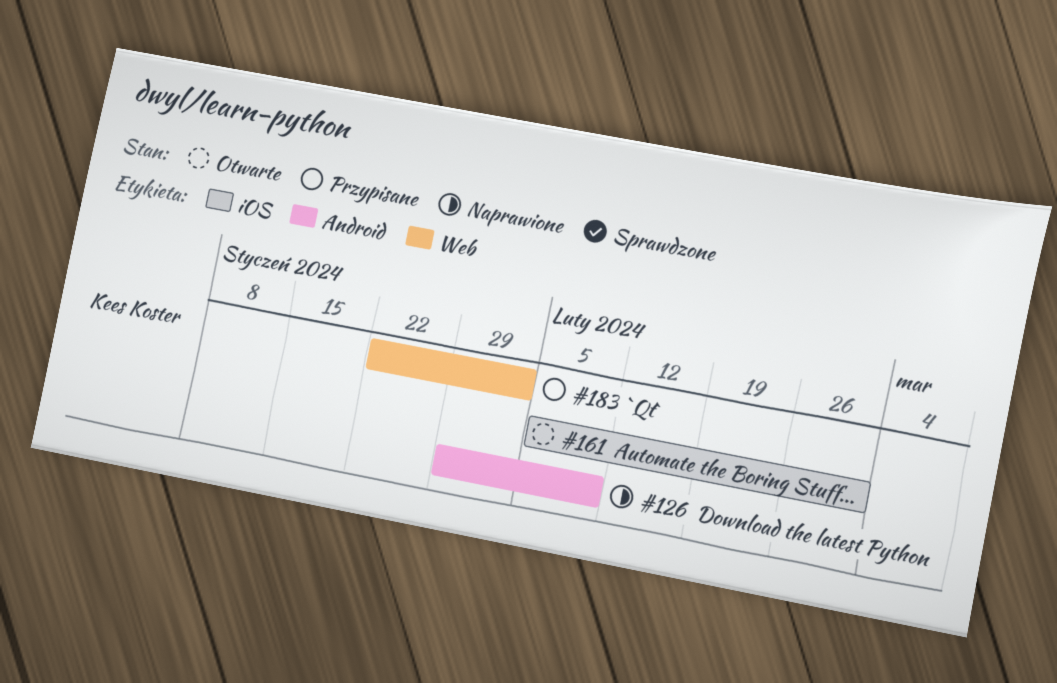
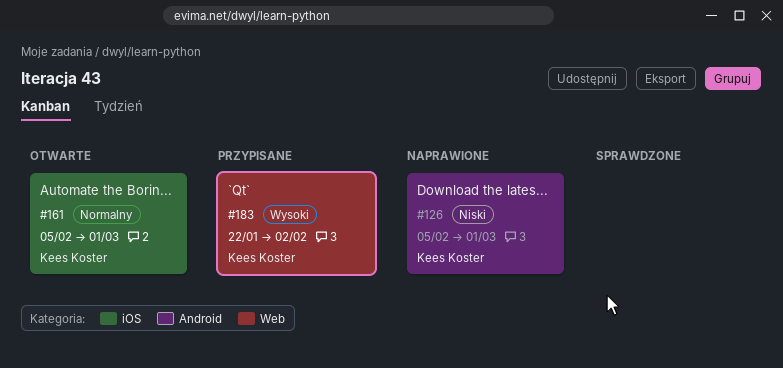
#126, start: Jan 29 -> Feb 5
#126, due: Feb 9 -> Mar 1

